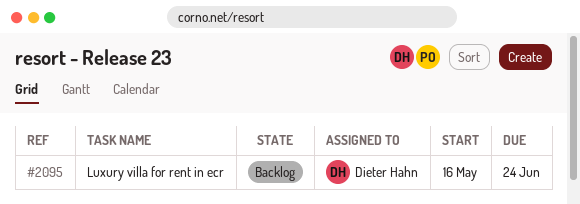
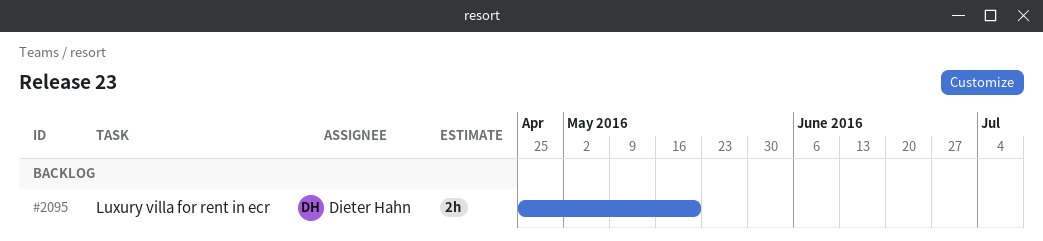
#2095, start: May 16 -> Apr 25
#2095, due: Jun 24 -> May 20

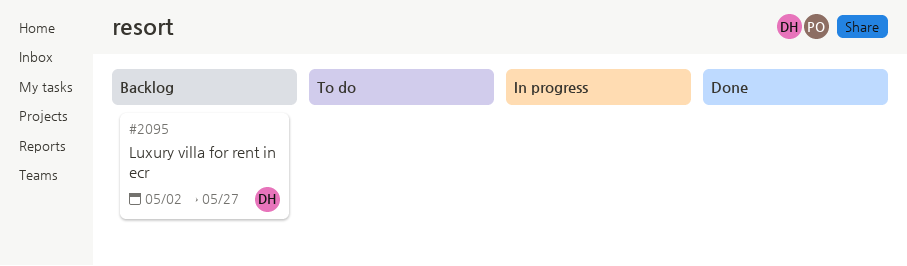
#2095, start: Apr 25 -> May 2
#2095, due: May 20 -> May 27

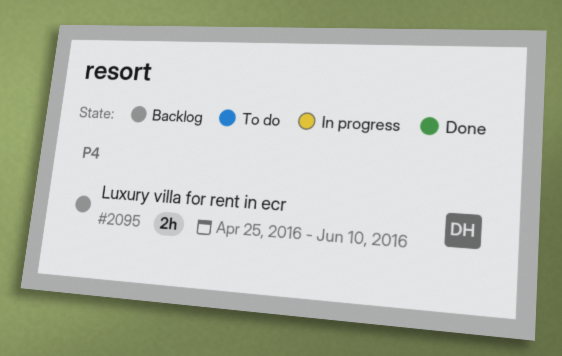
#2095, start: May 2 -> Apr 25
#2095, due: May 27 -> Jun 10

